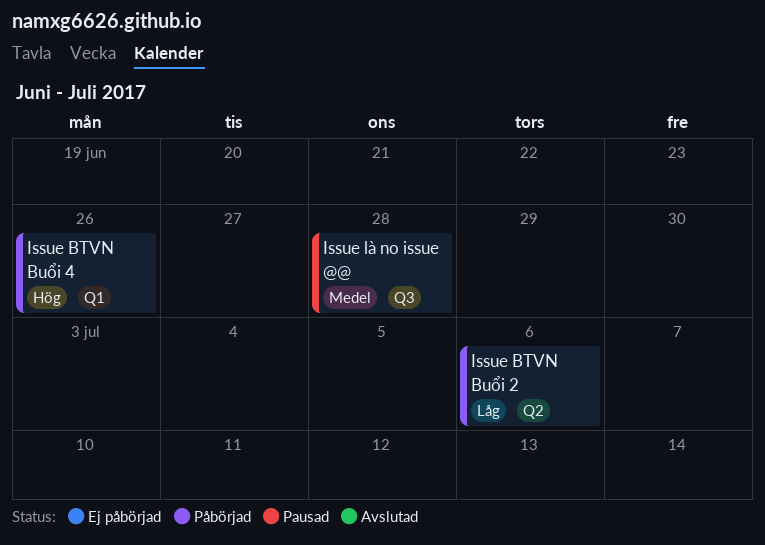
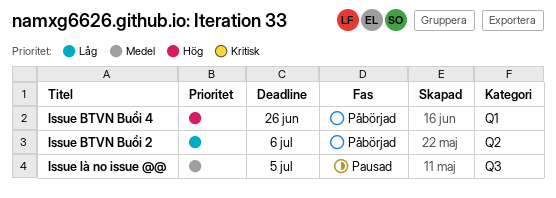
Issue là no issue @@, due: Jun 28 -> Jul 5

